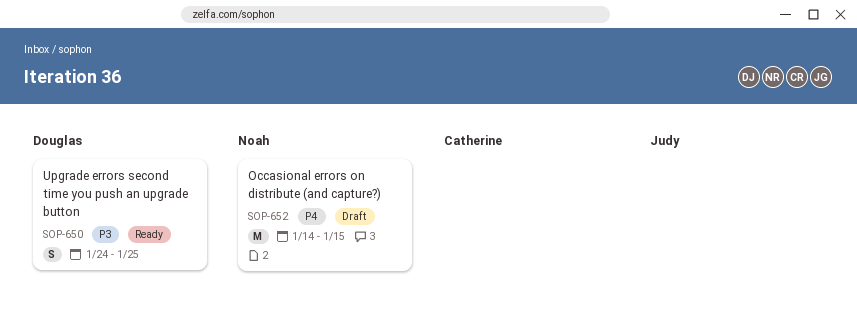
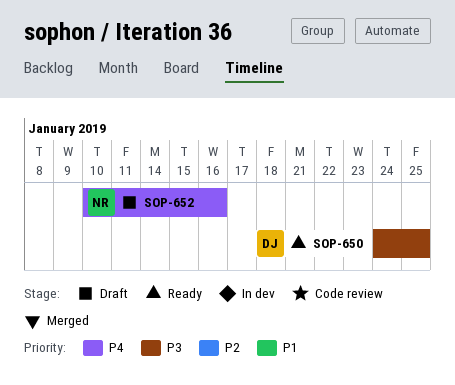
SOP-652, start: Jan 14 -> Jan 10
SOP-652, due: Jan 15 -> Jan 16

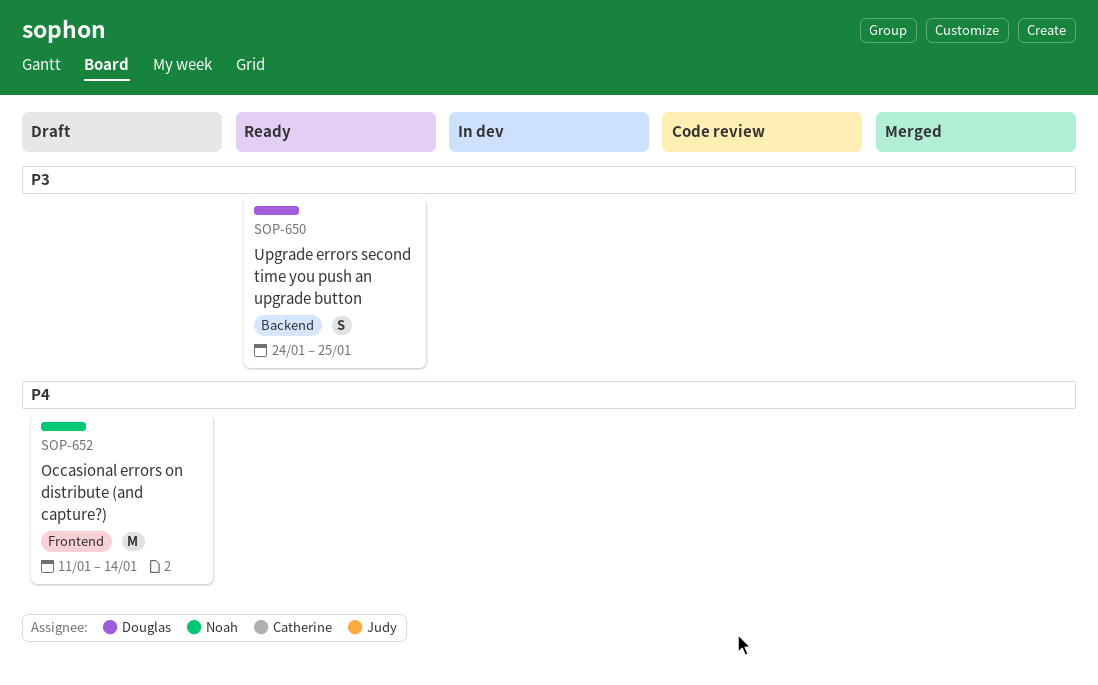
SOP-652, start: Jan 10 -> Jan 11
SOP-652, due: Jan 16 -> Jan 14

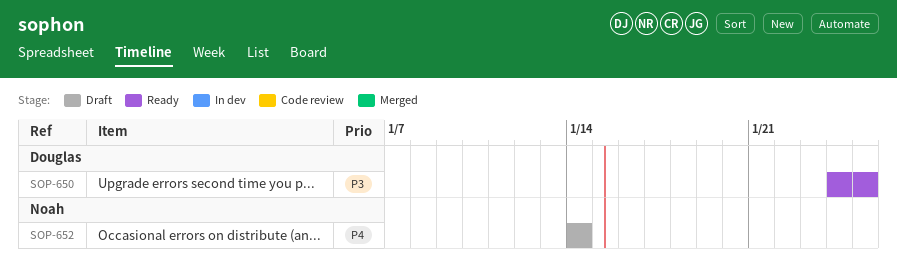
SOP-652, start: Jan 11 -> Jan 14

